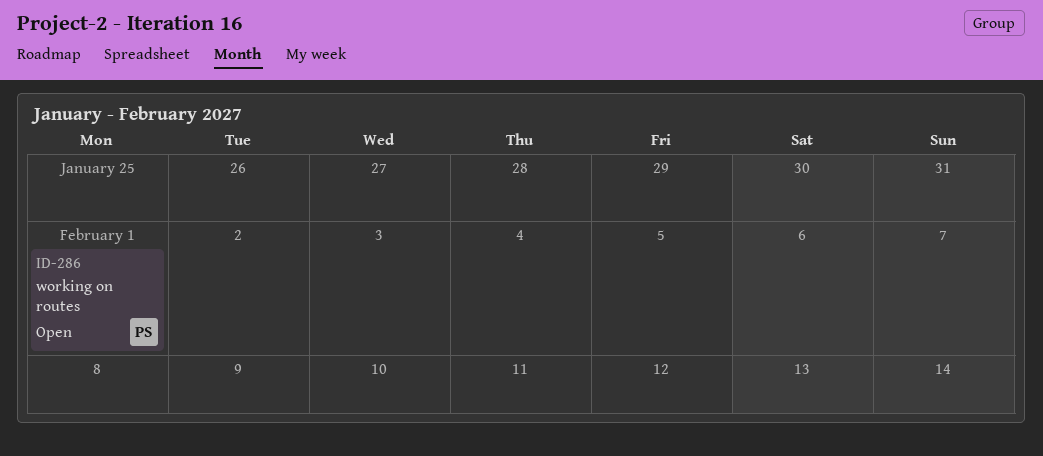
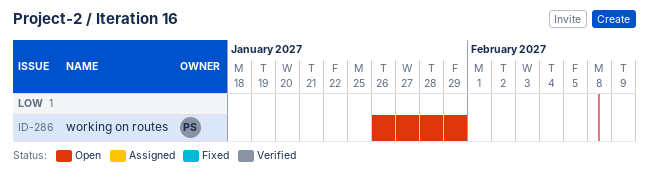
ID-286, due: Feb 1 -> Jan 29

